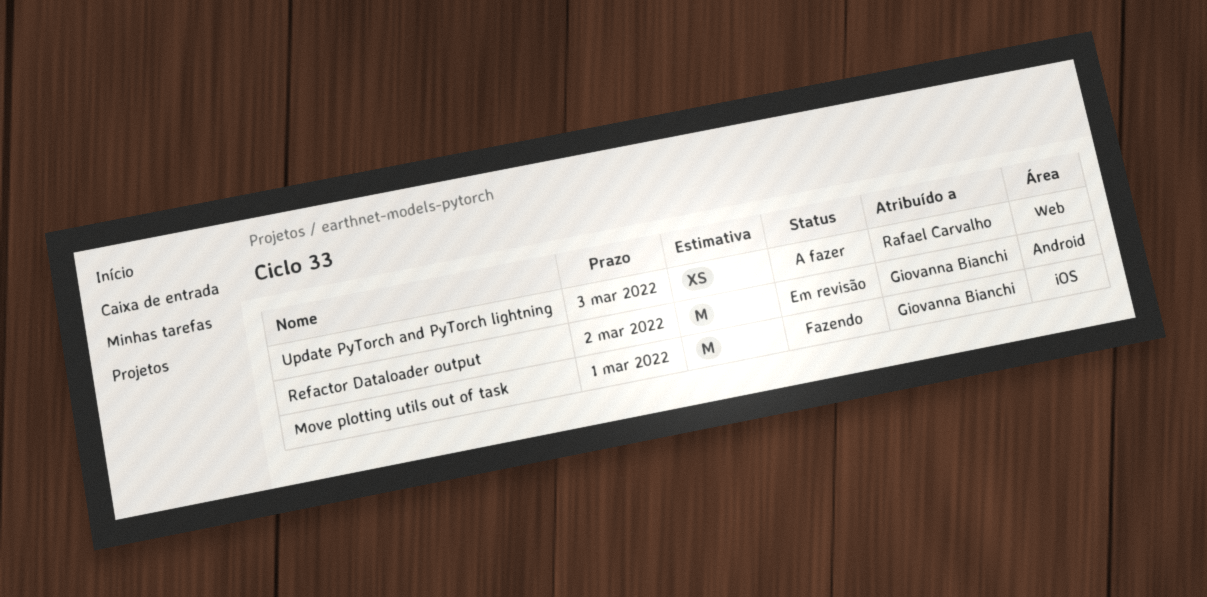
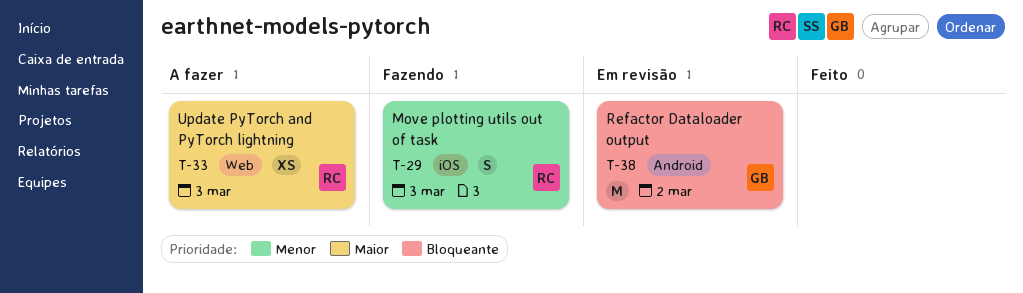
Move plotting utils out of task, owner: Giovanna Bianchi -> Rafael Carvalho
Move plotting utils out of task, estimate: M -> S
Move plotting utils out of task, due: Mar 1 -> Mar 3

